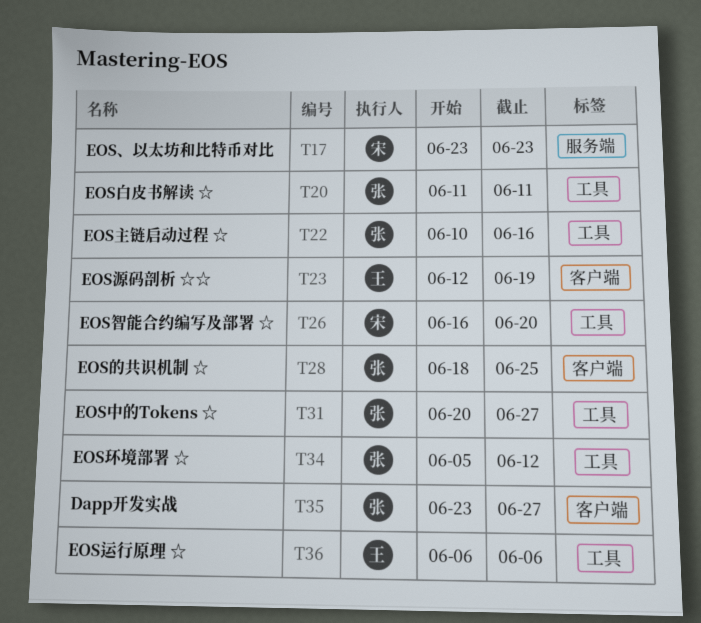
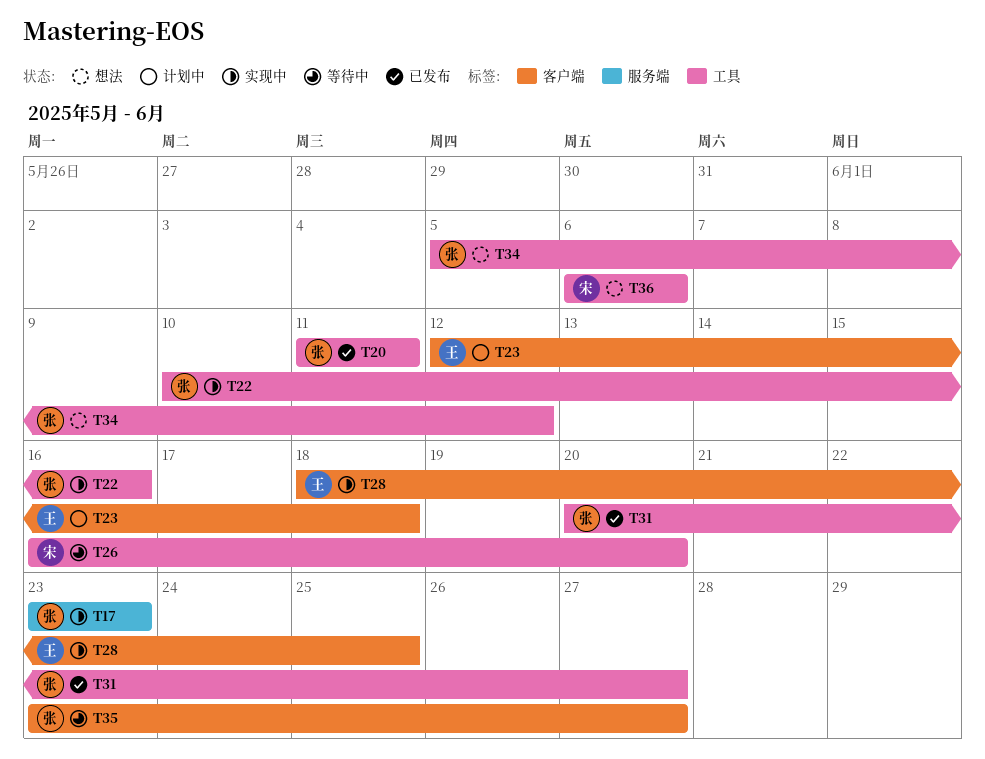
T17, owner: 宋 -> 张
T23, due: Jun 19 -> Jun 18
T28, owner: 张 -> 王
T36, owner: 王 -> 宋

